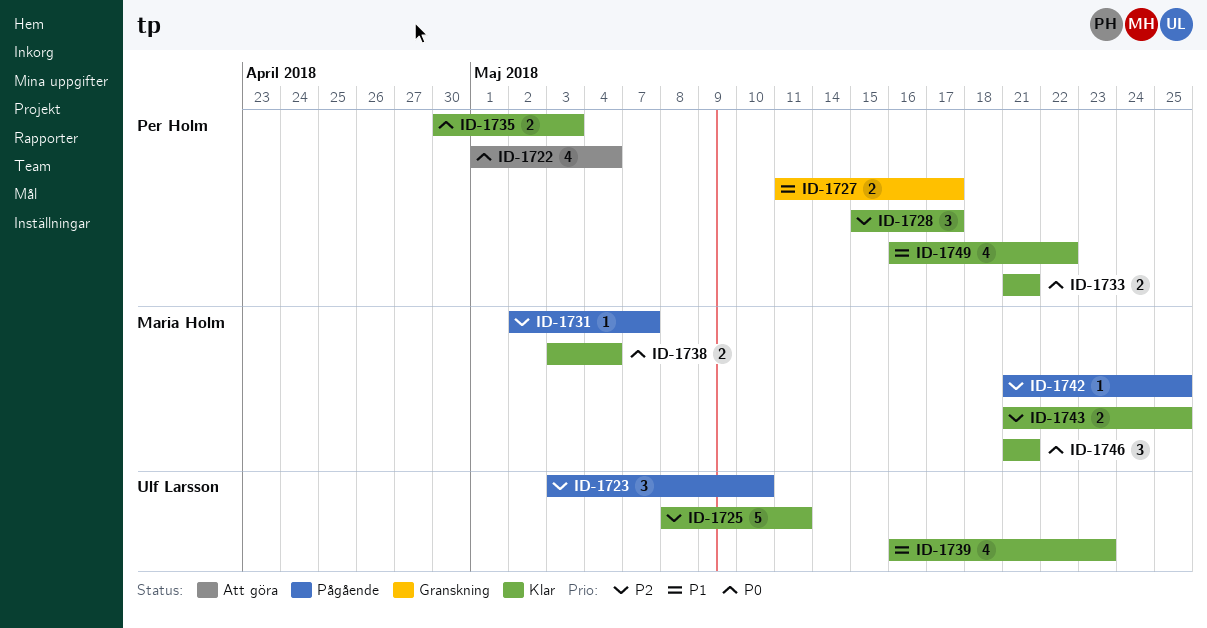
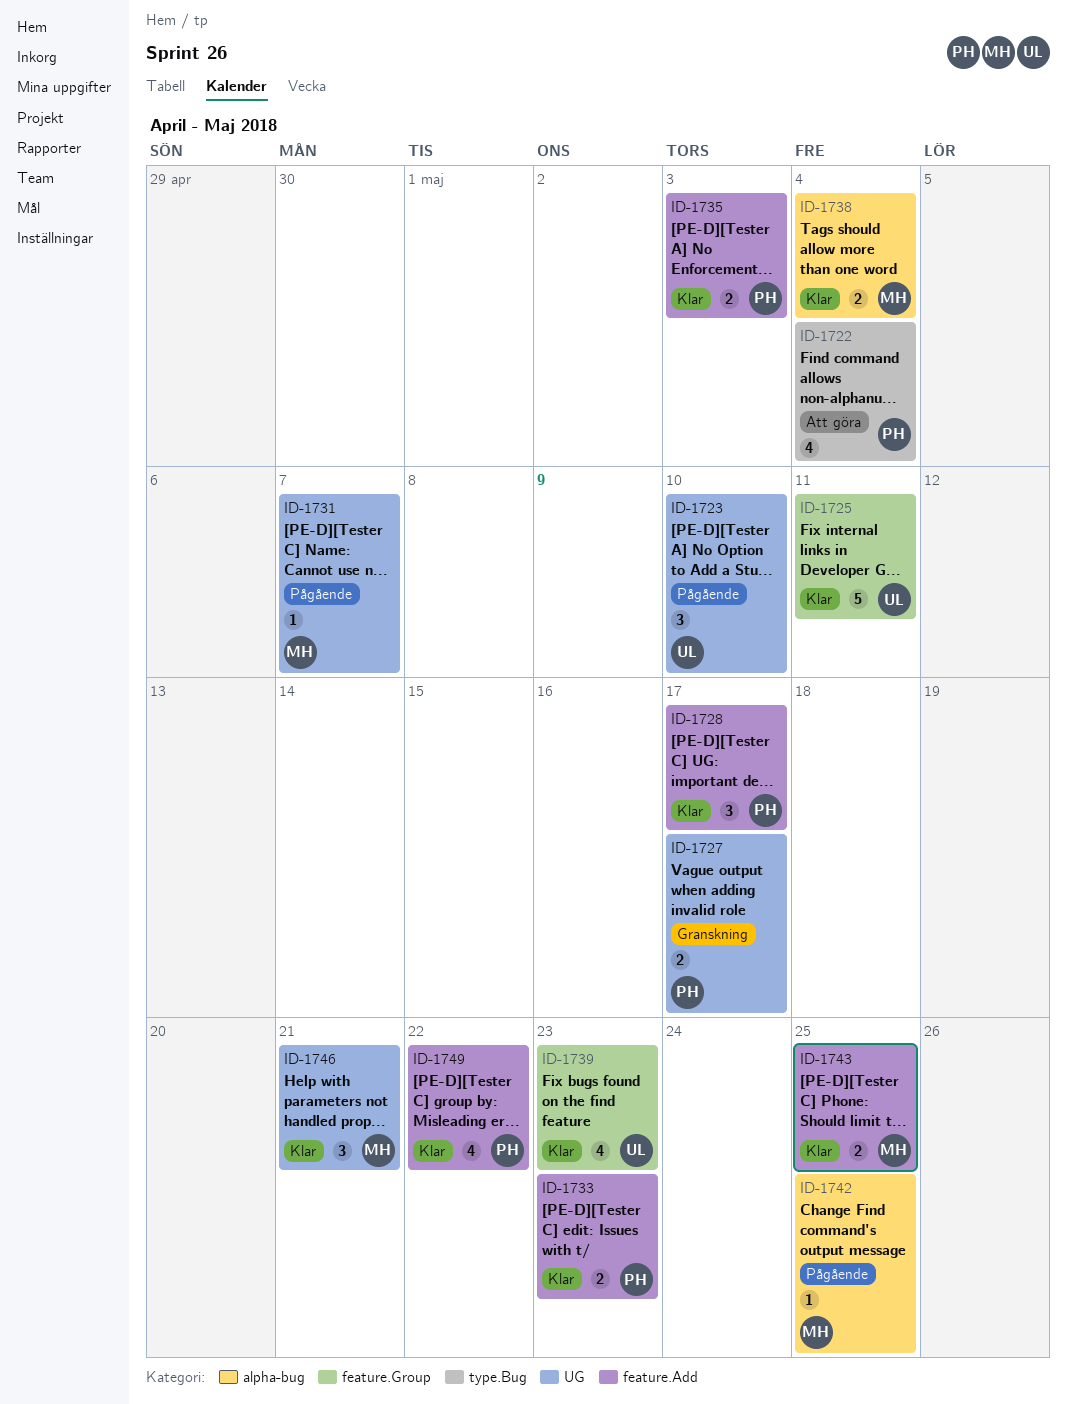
ID-1733, due: May 21 -> May 23

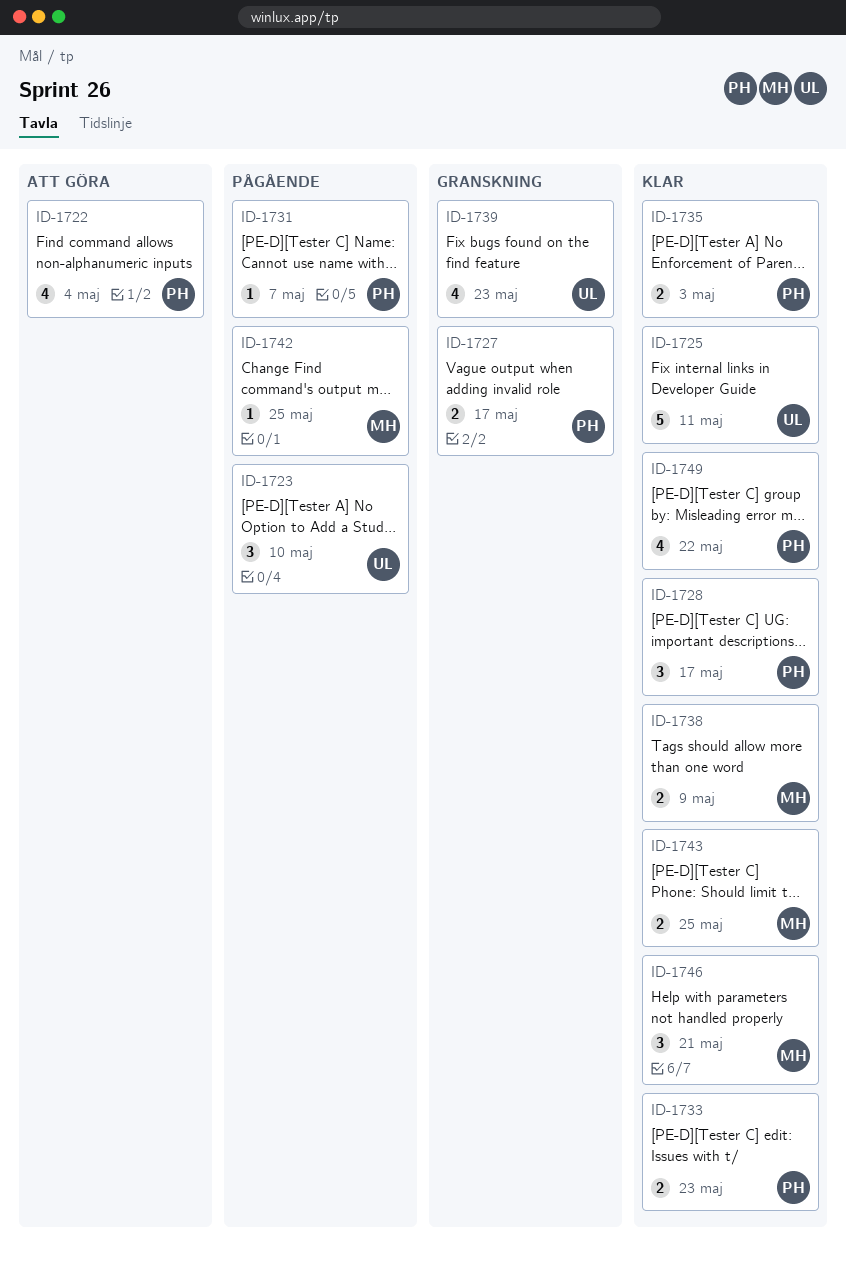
ID-1731, owner: MH -> PH
ID-1738, due: May 4 -> May 9
ID-1739, status: Klar -> Granskning

